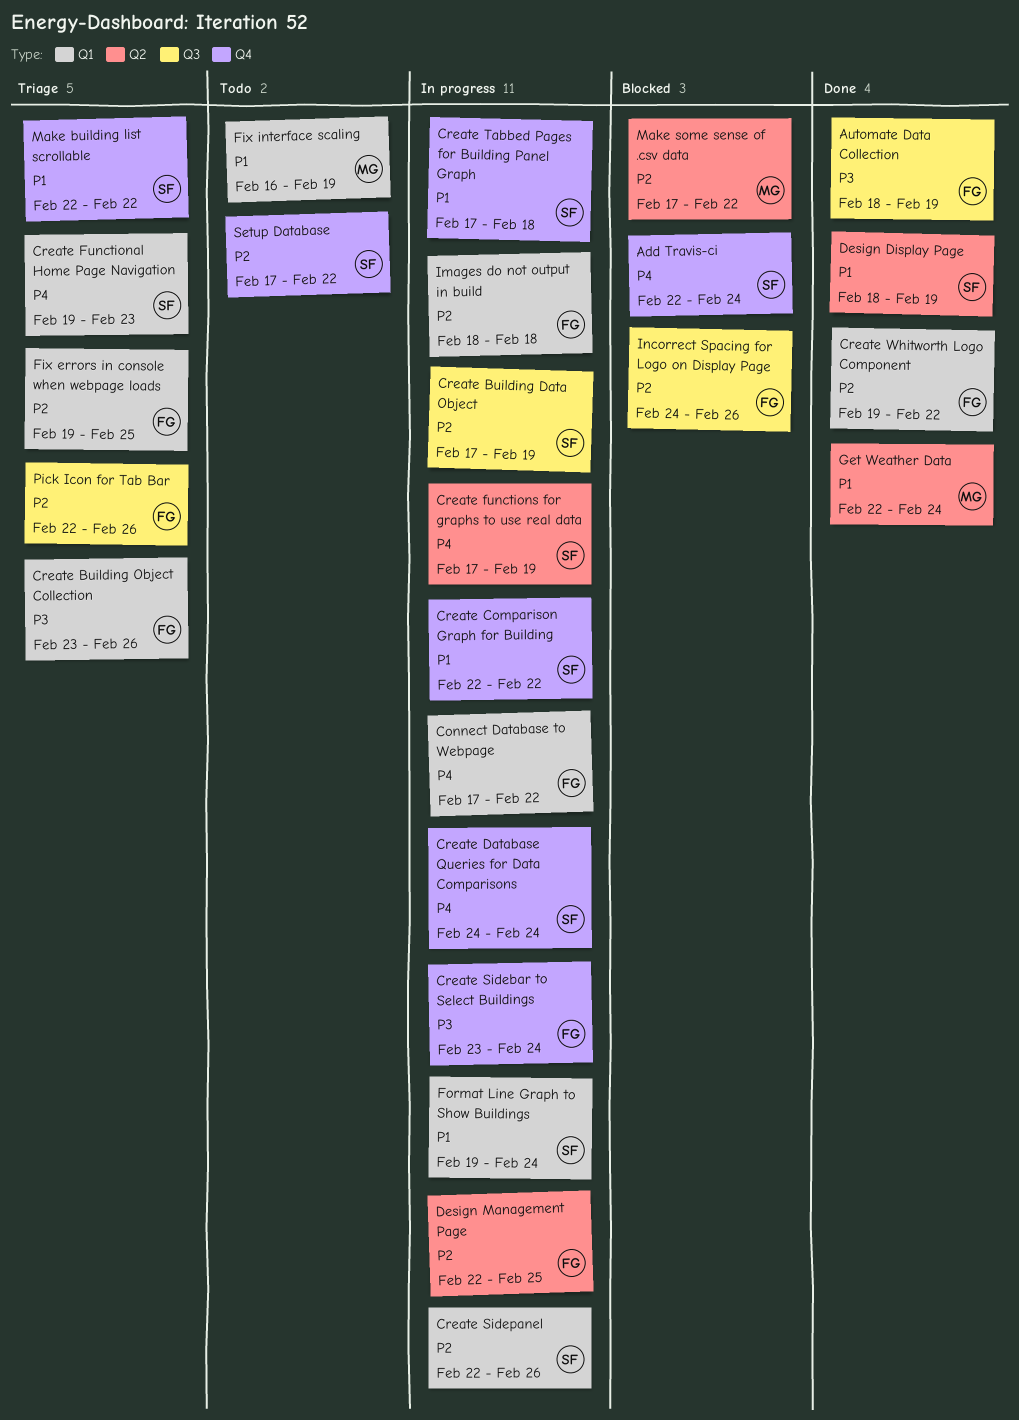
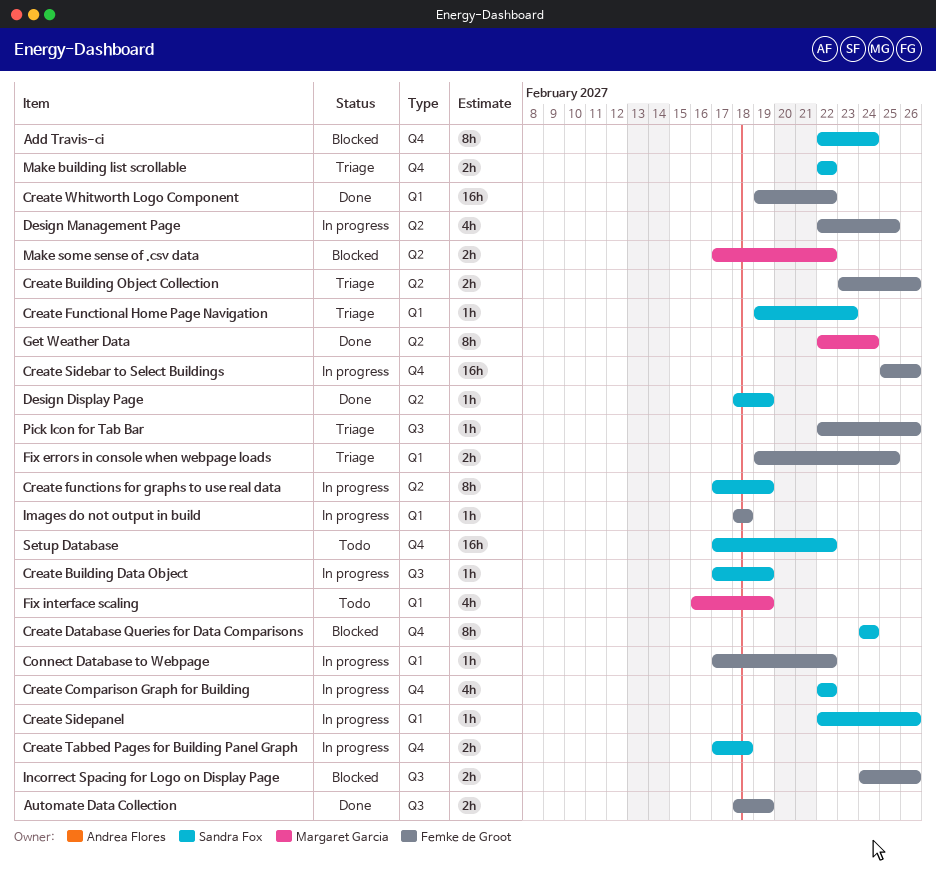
Create Building Object Collection, label: Q1 -> Q2
Create Database Queries for Data Comparisons, status: In progress -> Blocked
Create Sidebar to Select Buildings, start: Feb 23 -> Feb 25
Create Sidebar to Select Buildings, due: Feb 24 -> Feb 26
Format Line Graph to Show Buildings: present -> none

